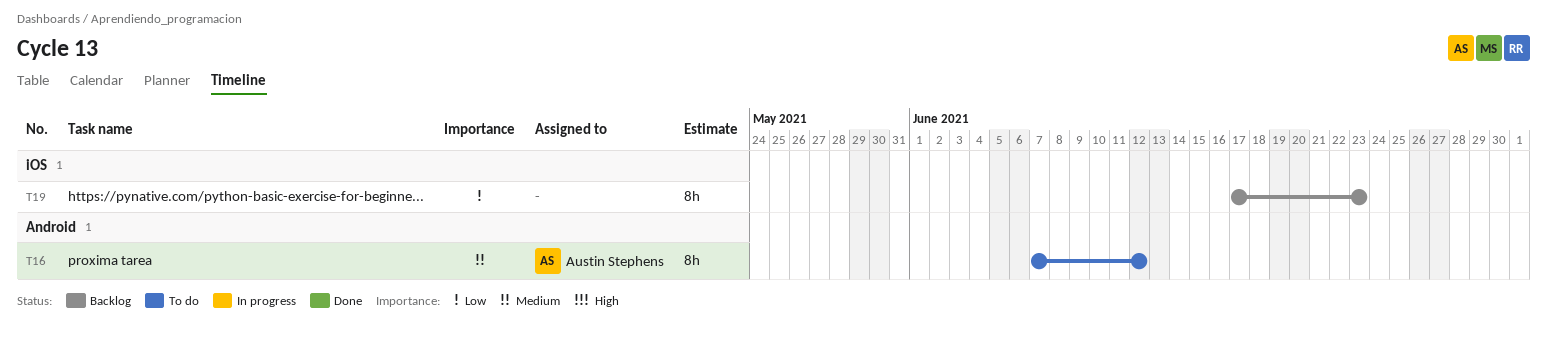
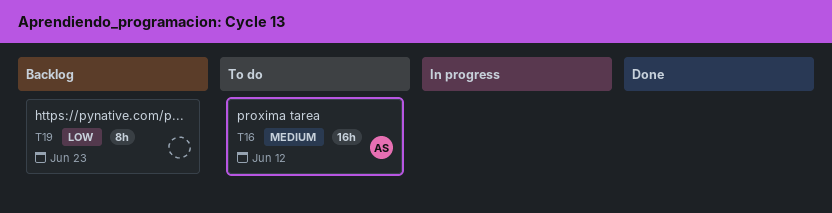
T16, estimate: 8h -> 16h

